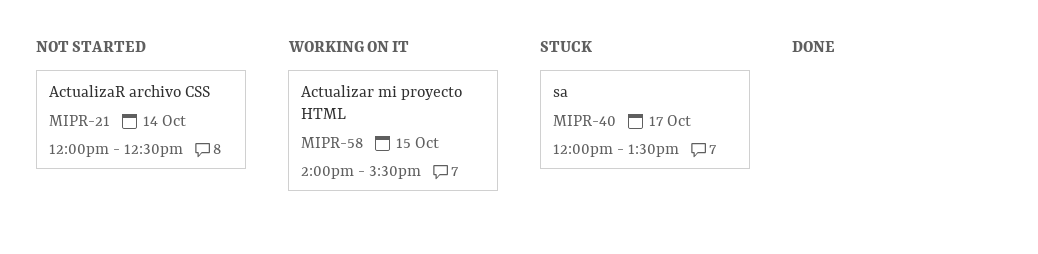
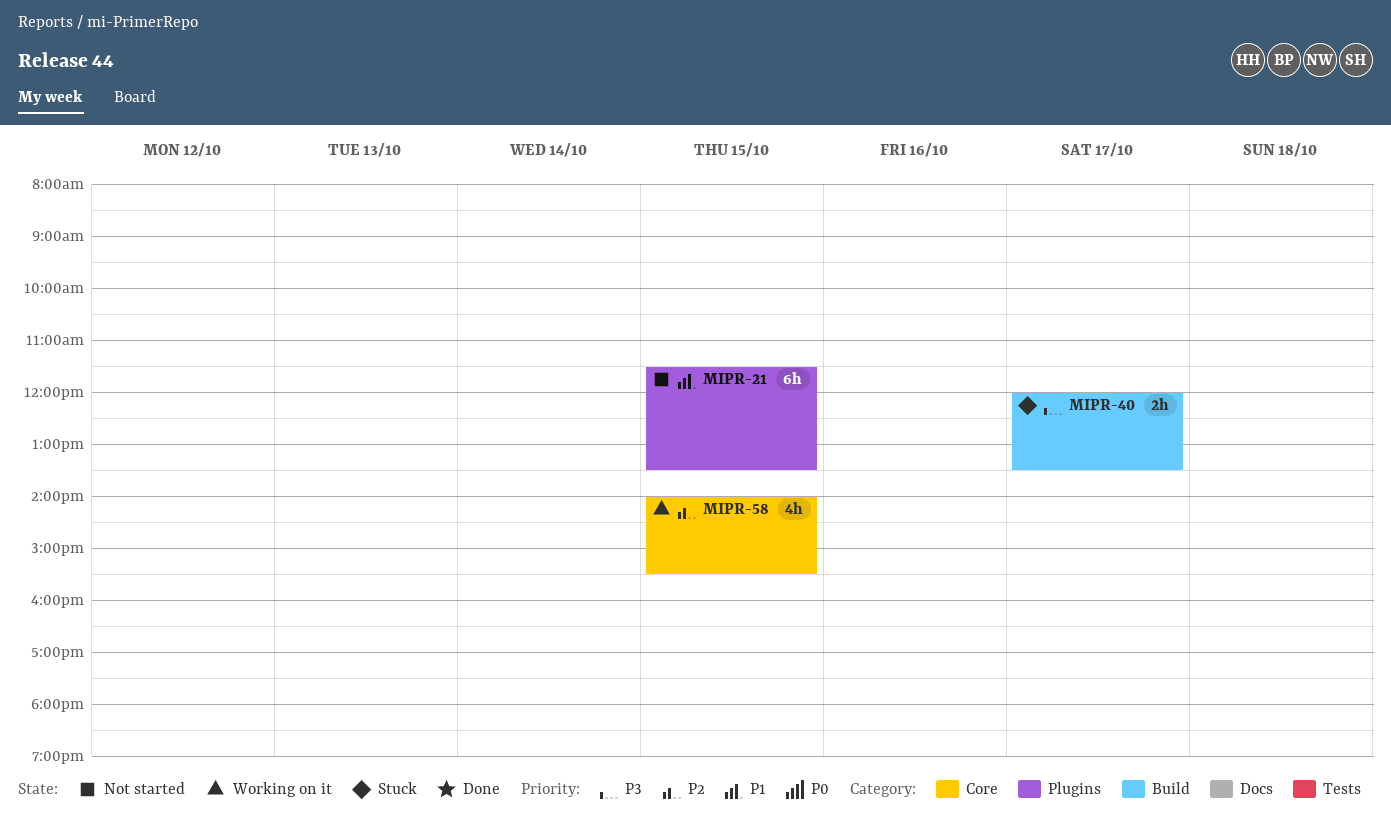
MIPR-21, day: Oct 14 -> Oct 15
MIPR-21, begins: 12:00 -> 11:30
MIPR-21, ends: 12:30 -> 13:30

